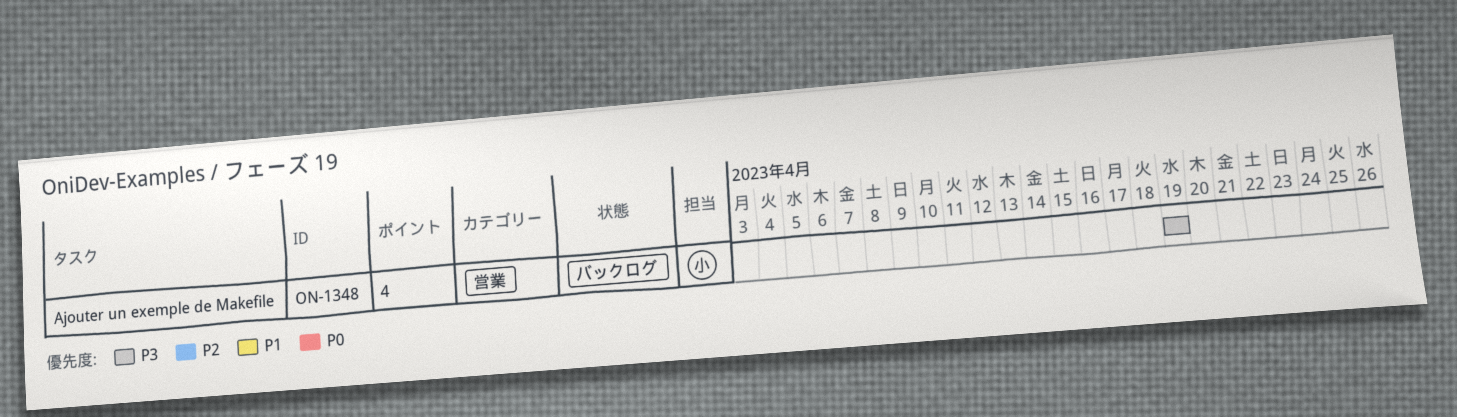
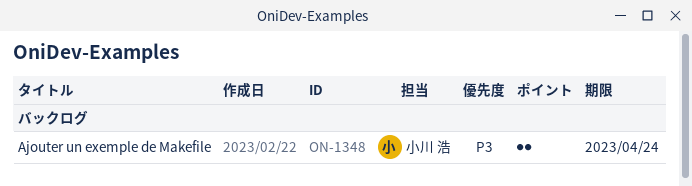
ON-1348, estimate: 4 -> 2
ON-1348, due: Apr 19 -> Apr 24

